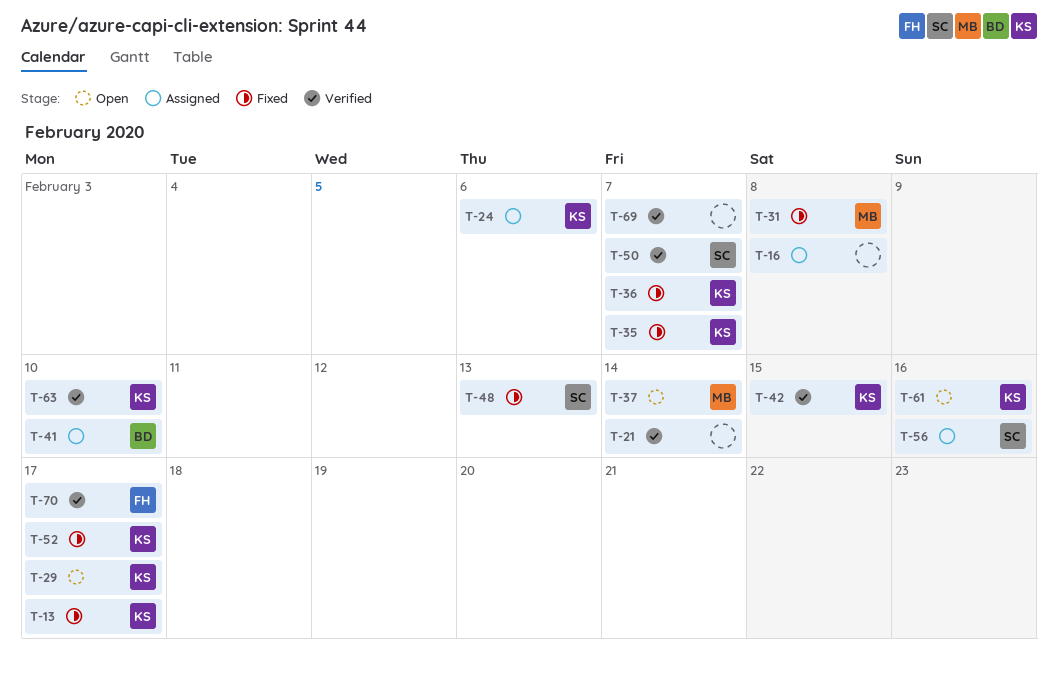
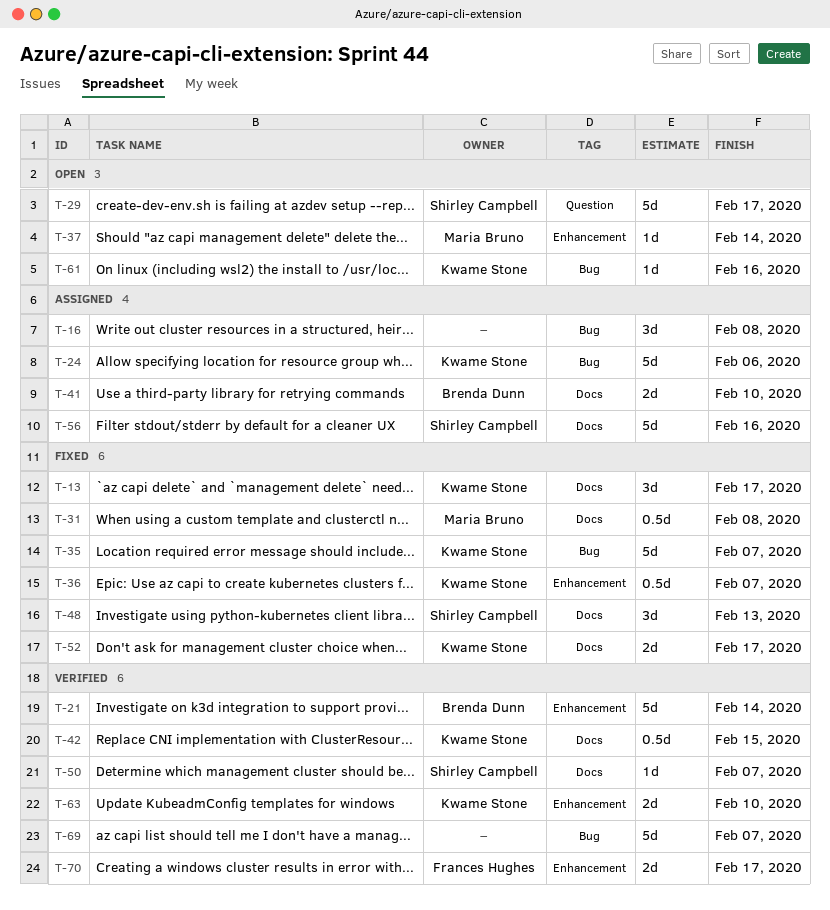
T-21, owner: none -> Brenda Dunn
T-29, owner: Kwame Stone -> Shirley Campbell

